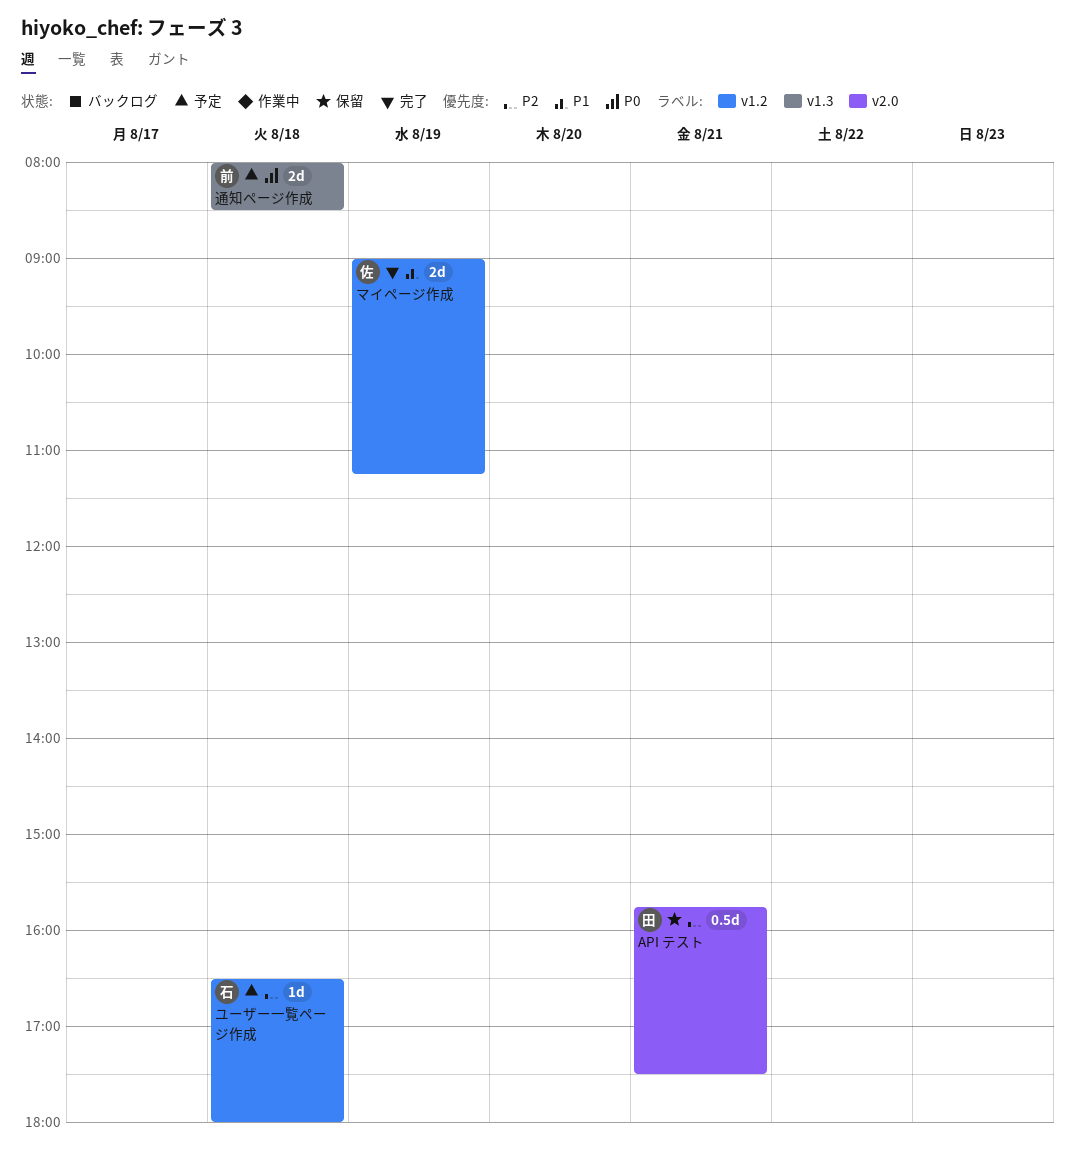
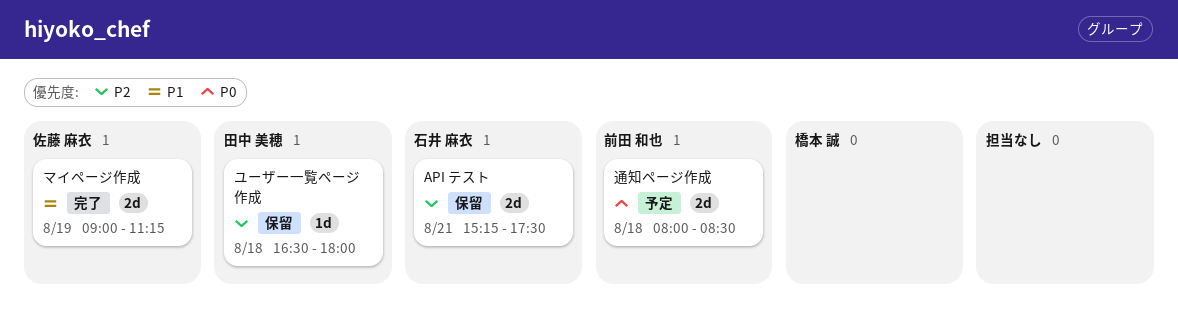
API テスト, owner: 田中 美穂 -> 石井 麻衣
API テスト, estimate: 0.5d -> 2d
API テスト, begins: 15:45 -> 15:15
ユーザー一覧ページ作成, status: 予定 -> 保留
ユーザー一覧ページ作成, owner: 石井 麻衣 -> 田中 美穂

